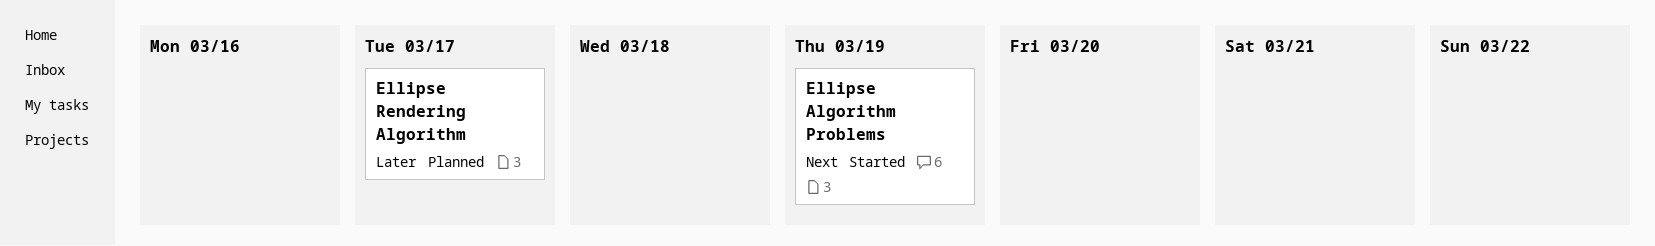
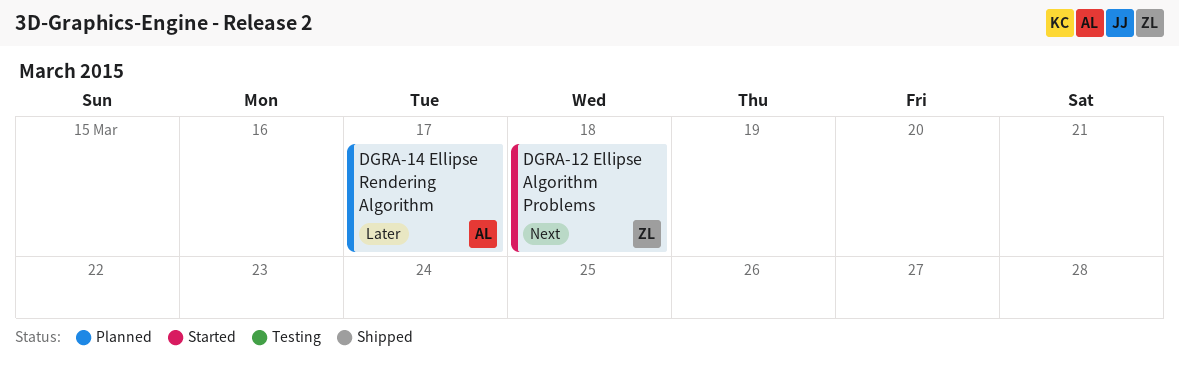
Ellipse Algorithm Problems, due: Mar 19 -> Mar 18

